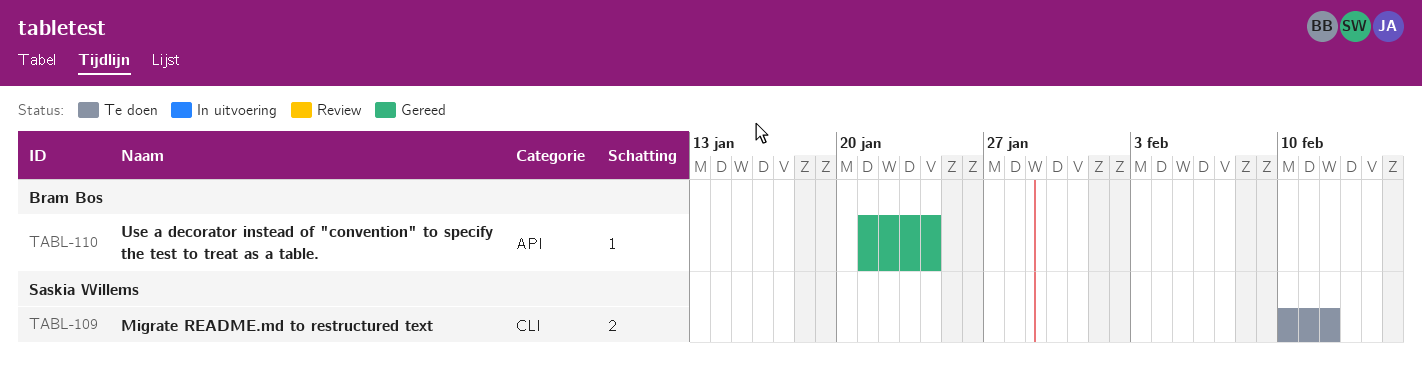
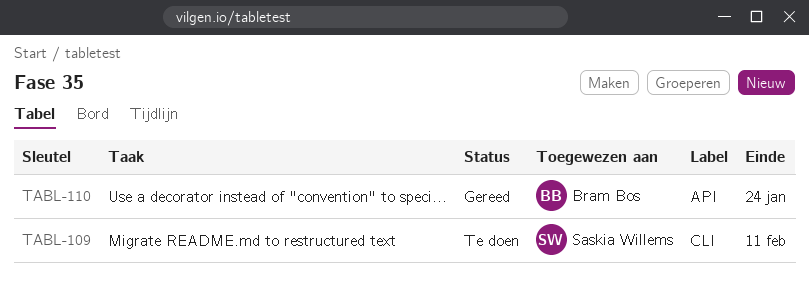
TABL-109, due: Feb 12 -> Feb 11

